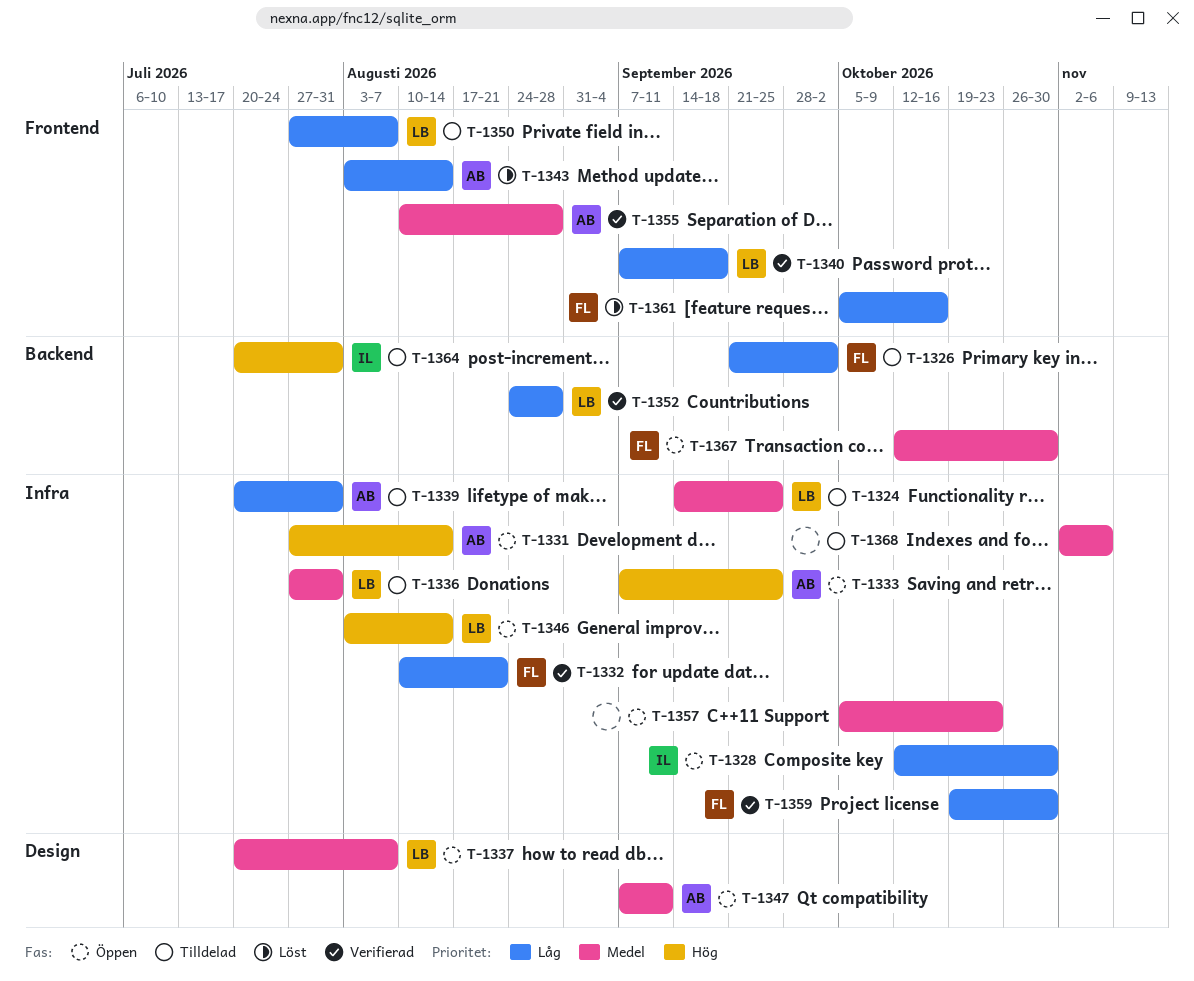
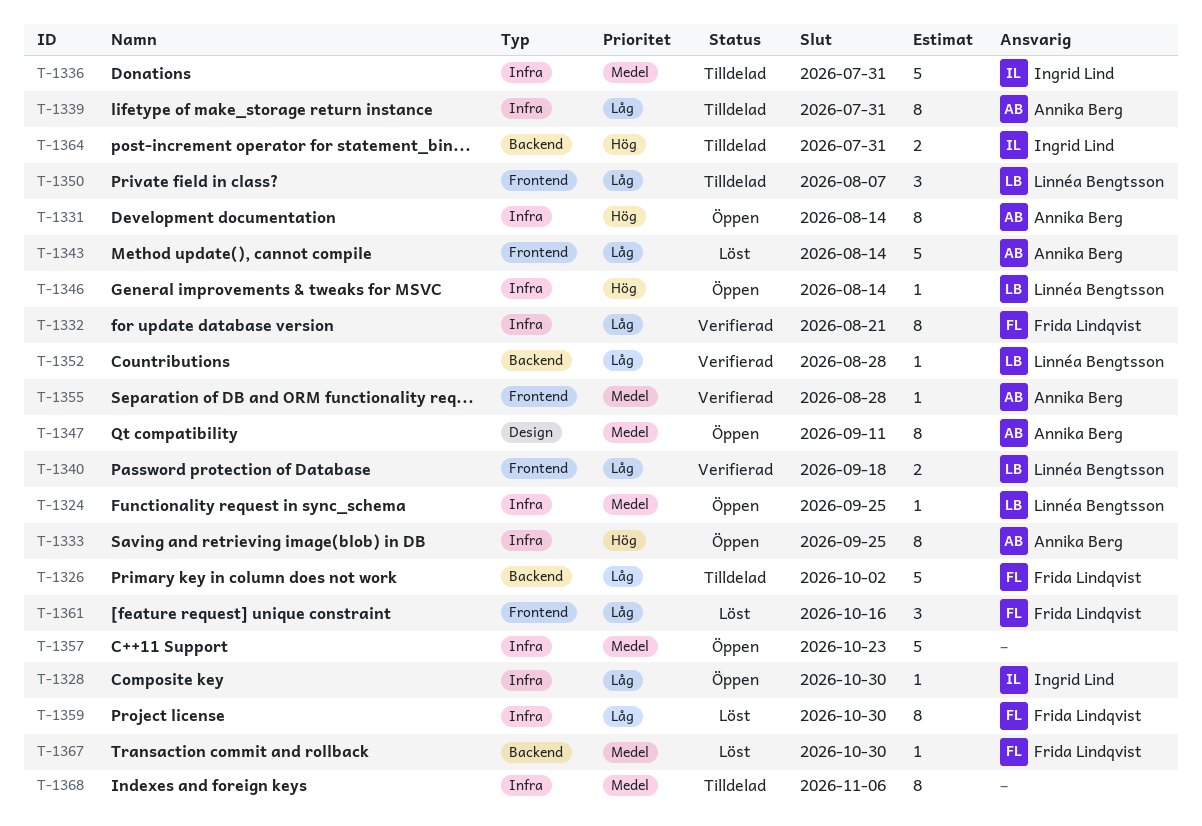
T-1324, status: Tilldelad -> Öppen
T-1336, owner: Linnéa Bengtsson -> Ingrid Lind
T-1337: present -> none
T-1359, status: Verifierad -> Löst
T-1367, status: Öppen -> Löst

